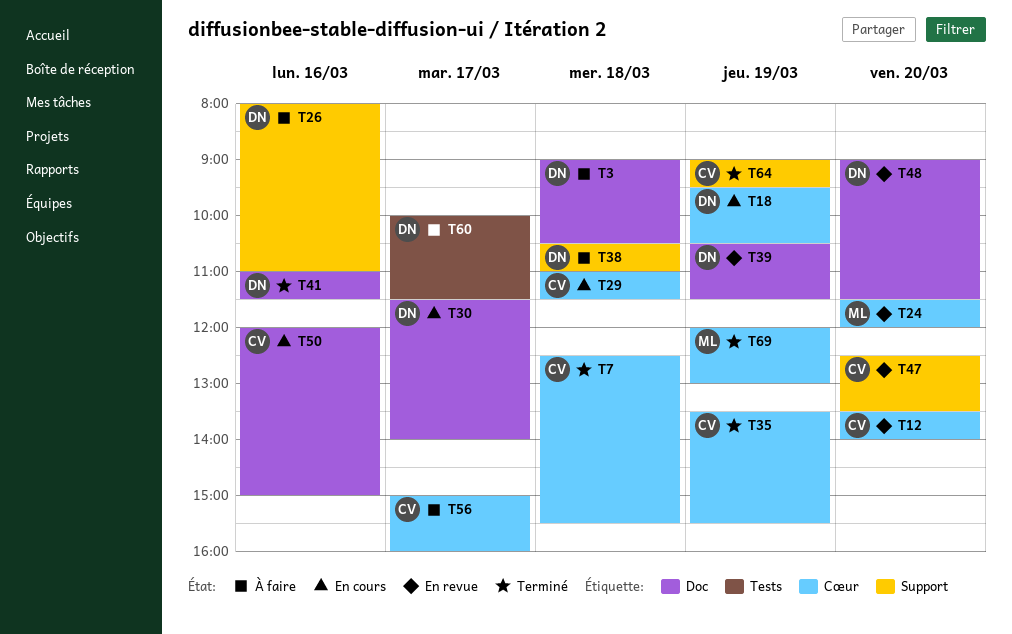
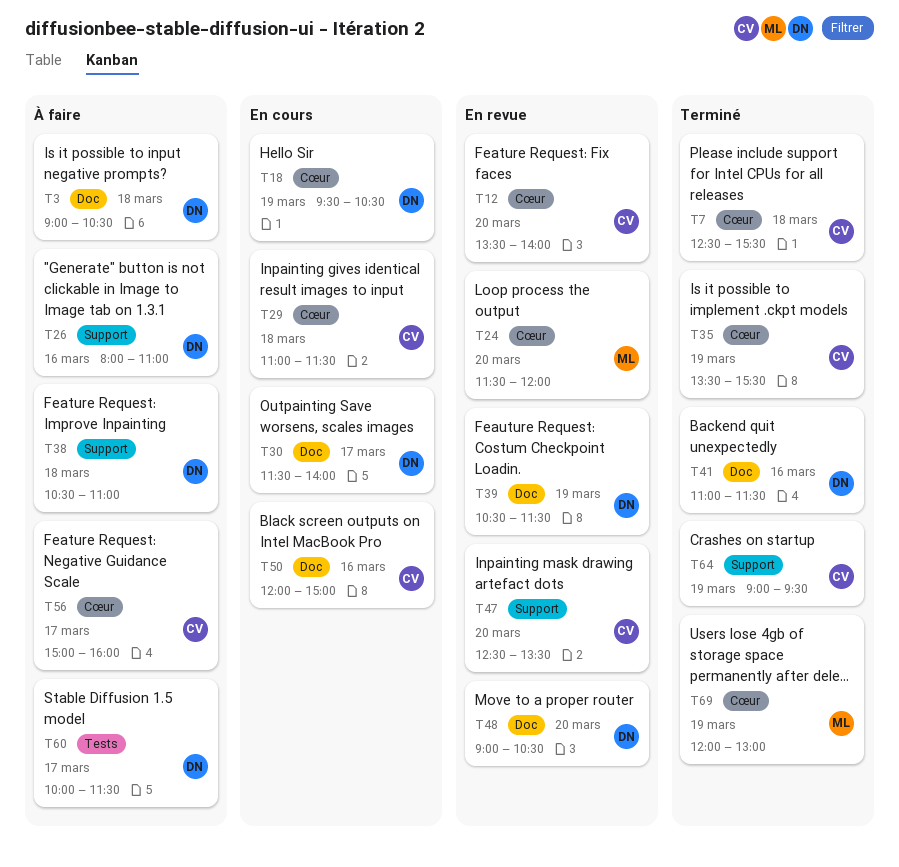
T48, ends: 11:30 -> 10:30

